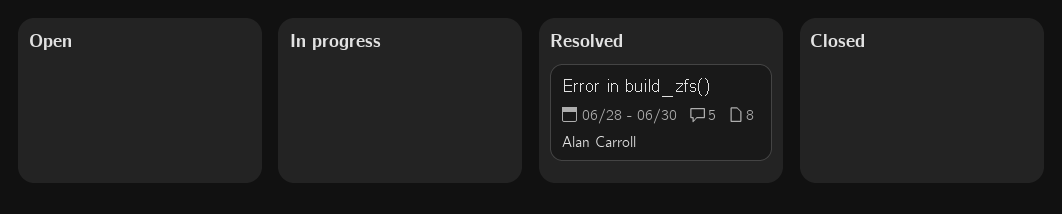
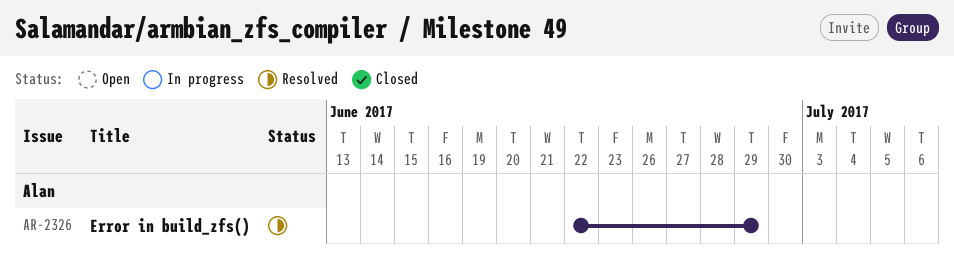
Error in build_zfs(), start: Jun 28 -> Jun 22
Error in build_zfs(), due: Jun 30 -> Jun 29

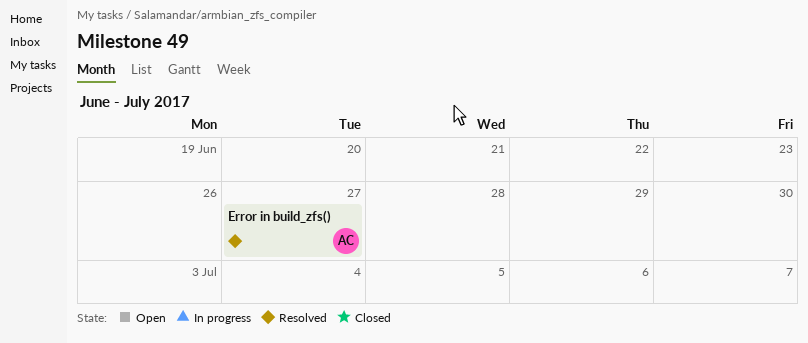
Error in build_zfs(), due: Jun 29 -> Jun 27

